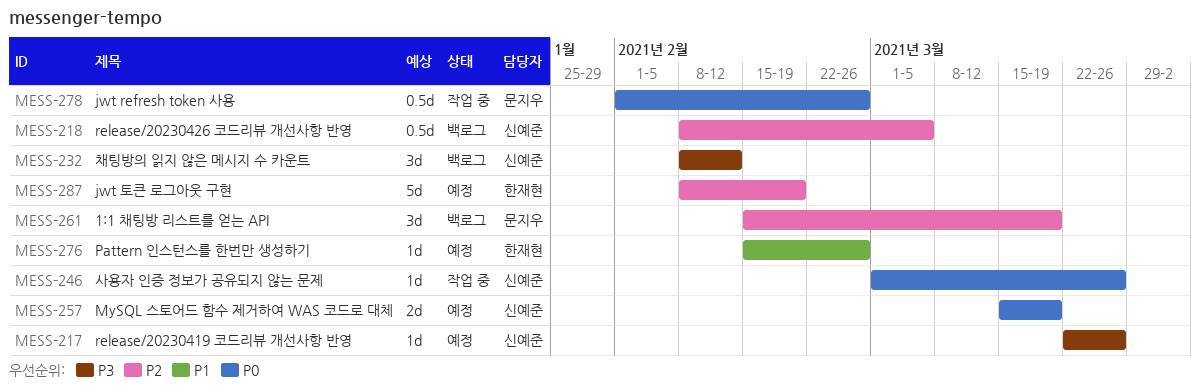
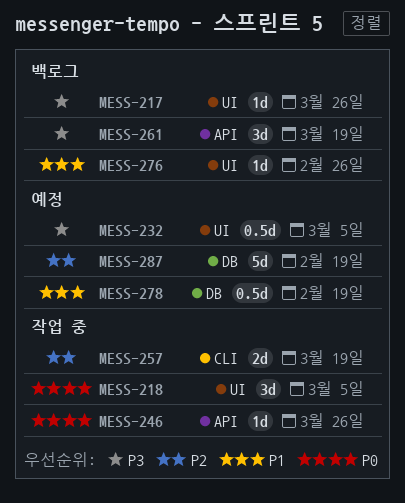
MESS-217, status: 예정 -> 백로그
MESS-218, status: 백로그 -> 작업 중
MESS-218, priority: P2 -> P0
MESS-218, estimate: 0.5d -> 3d
MESS-232, status: 백로그 -> 예정
MESS-232, estimate: 3d -> 0.5d
MESS-232, due: Feb 12 -> Mar 5
MESS-257, status: 예정 -> 작업 중
MESS-257, priority: P0 -> P2
MESS-261, priority: P2 -> P3
MESS-276, status: 예정 -> 백로그
MESS-278, status: 작업 중 -> 예정
MESS-278, priority: P0 -> P1
MESS-278, due: Feb 26 -> Feb 19

